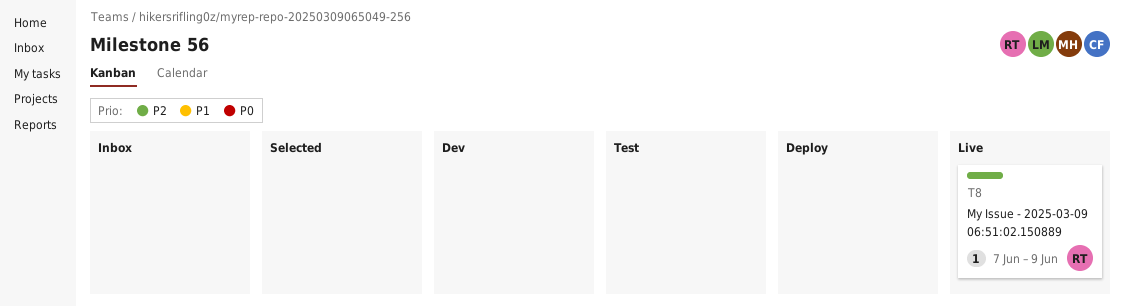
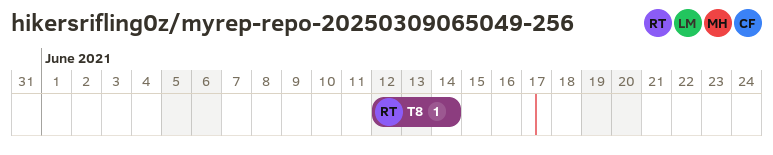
T8, start: Jun 7 -> Jun 12
T8, due: Jun 9 -> Jun 14

